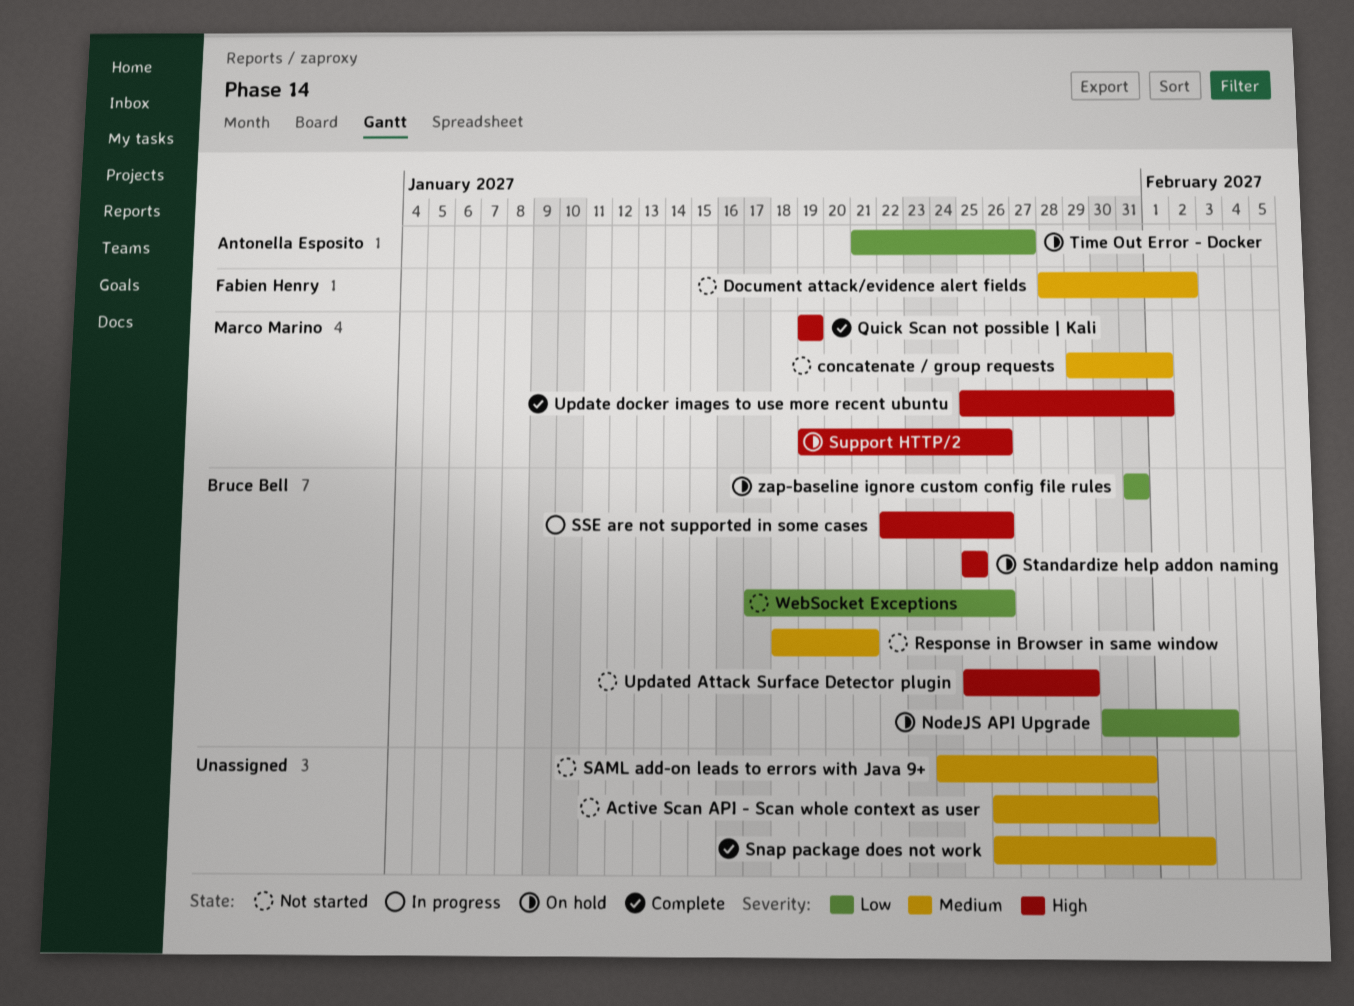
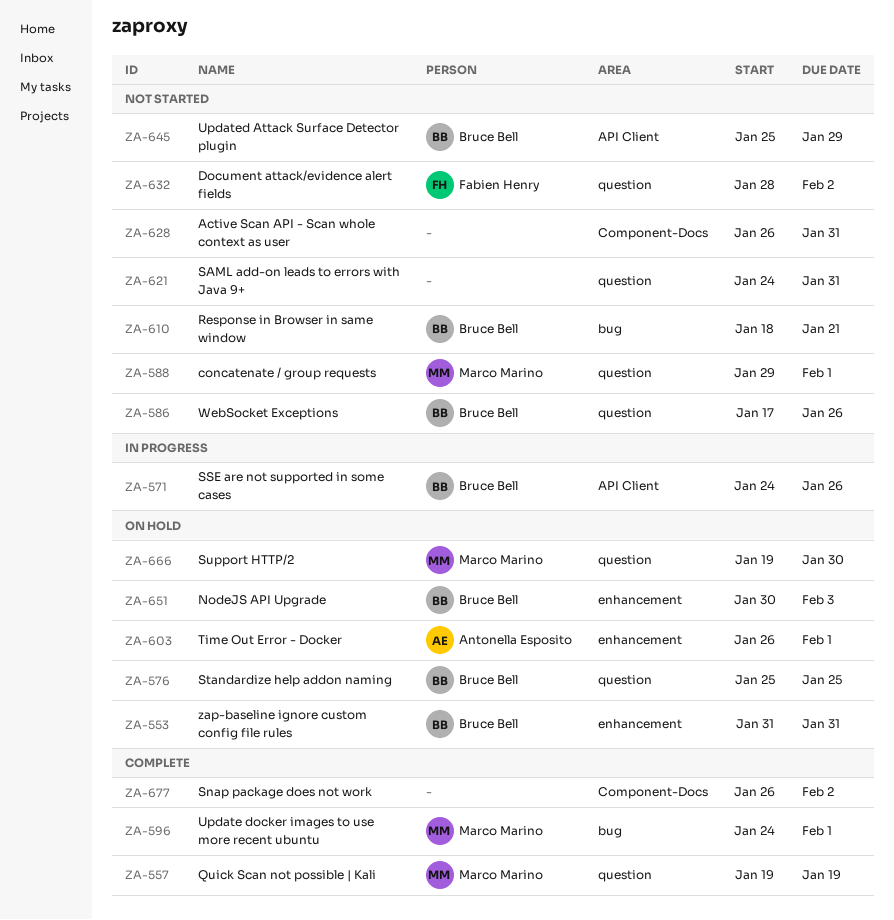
SSE are not supported in some cases, start: Jan 22 -> Jan 24
Support HTTP/2, due: Jan 26 -> Jan 30
Time Out Error - Docker, start: Jan 21 -> Jan 26
Time Out Error - Docker, due: Jan 27 -> Feb 1
Update docker images to use more recent ubuntu, start: Jan 25 -> Jan 24

